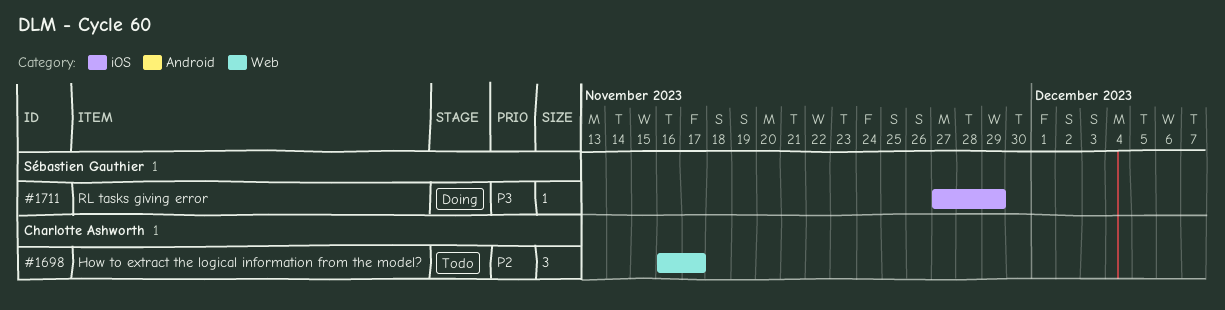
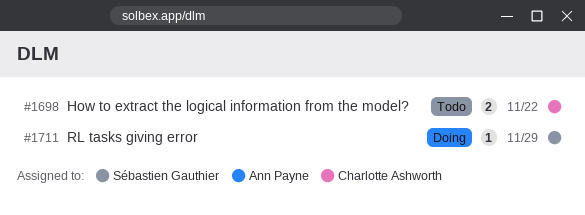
#1698, estimate: 3 -> 2
#1698, due: Nov 17 -> Nov 22

